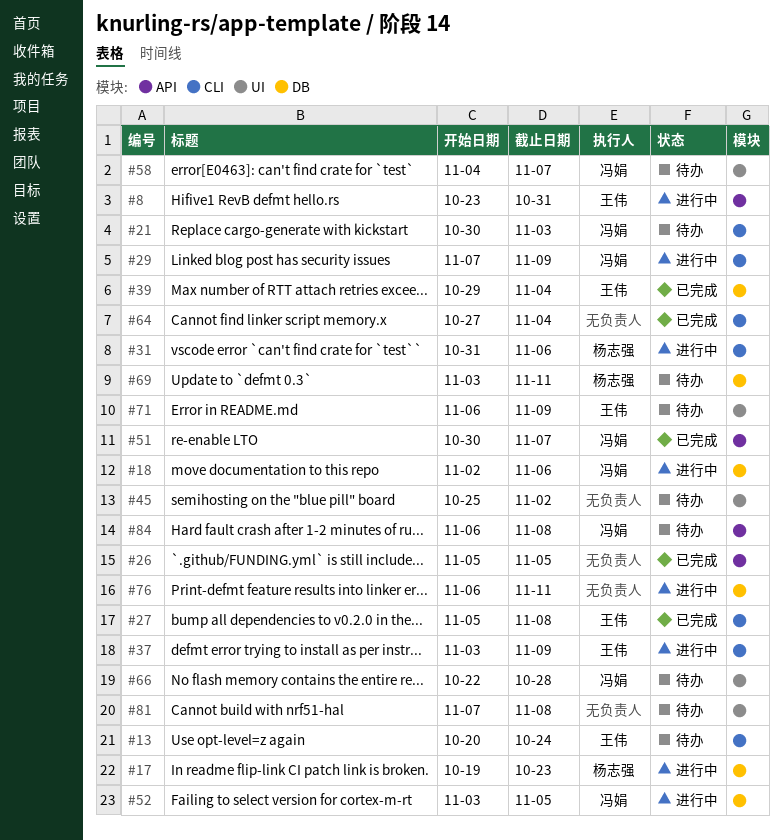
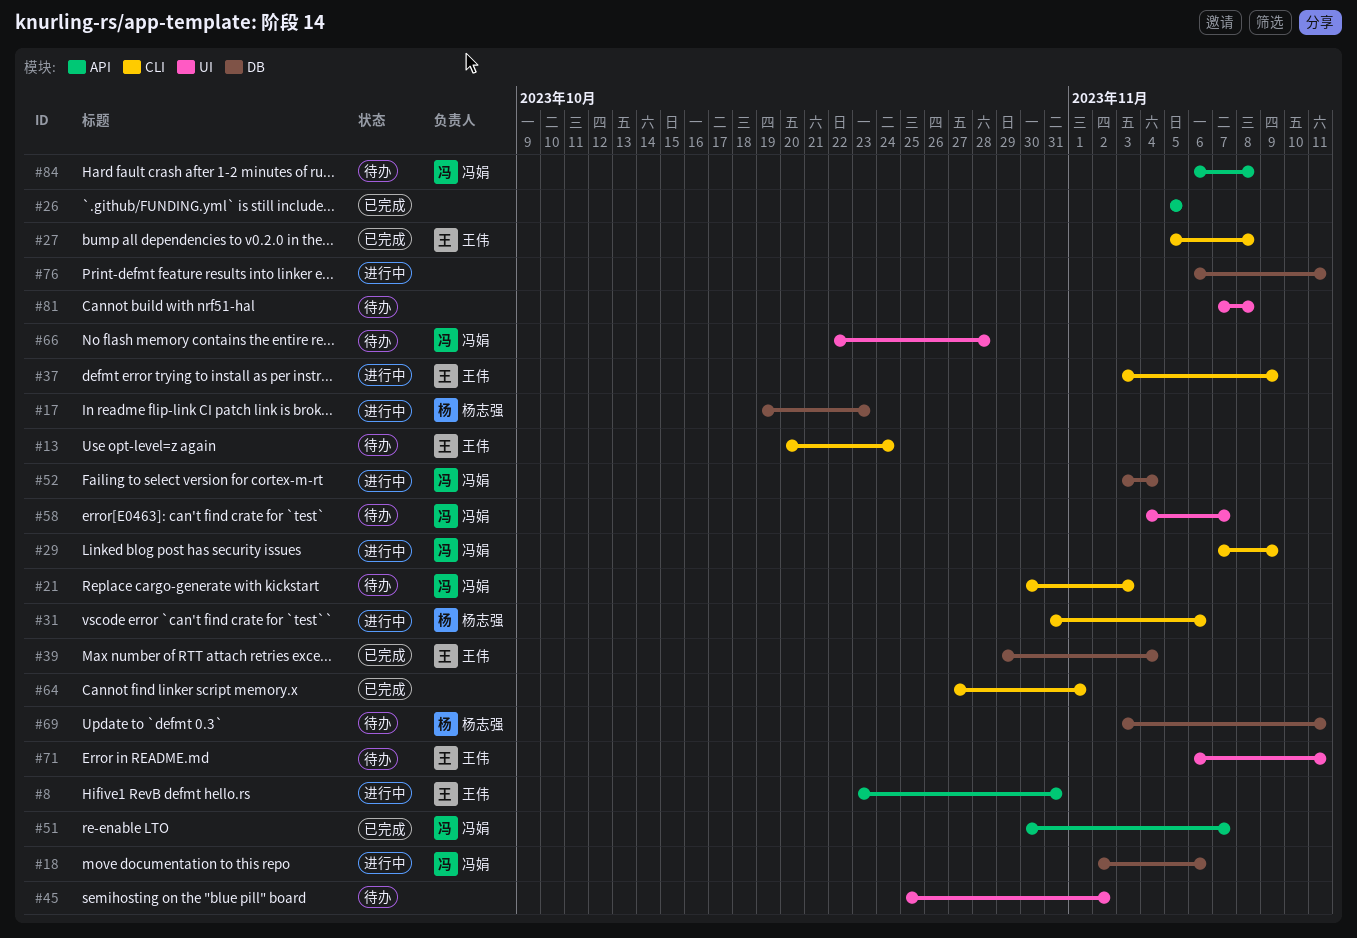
#52, due: Nov 5 -> Nov 4
#64, due: Nov 4 -> Nov 1
#71, due: Nov 9 -> Nov 11

